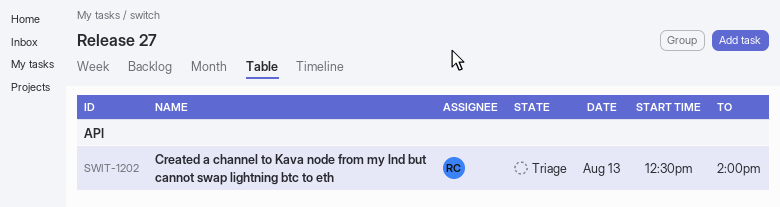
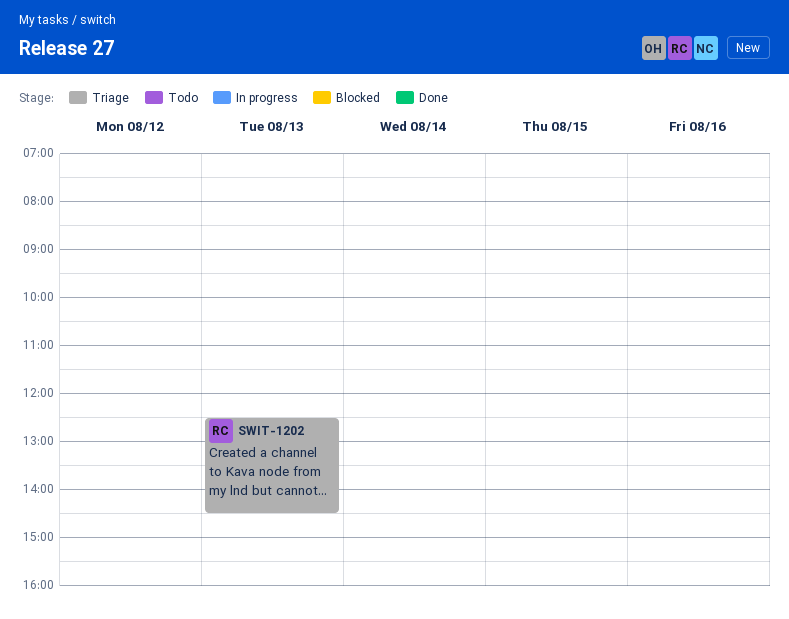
SWIT-1202, ends: 14:00 -> 14:30

